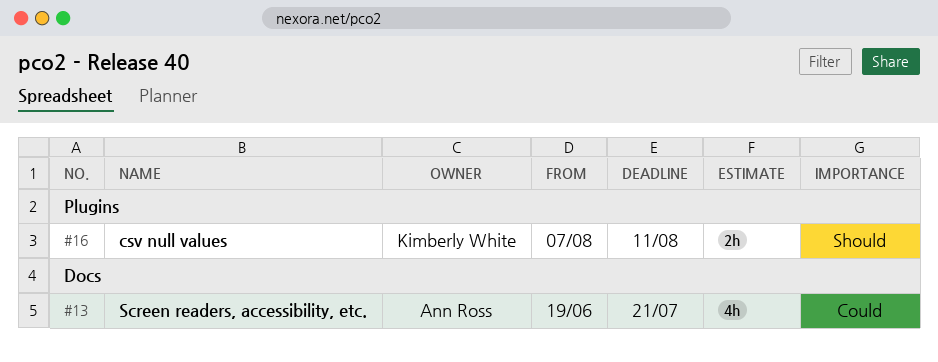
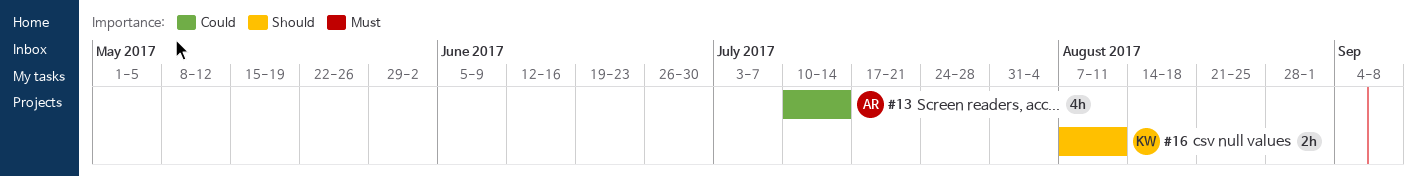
#13, start: Jun 19 -> Jul 10
#13, due: Jul 21 -> Jul 14

